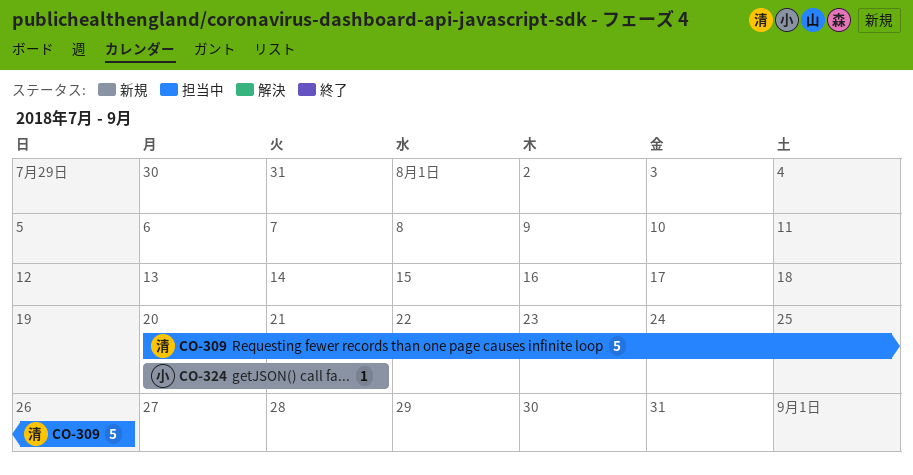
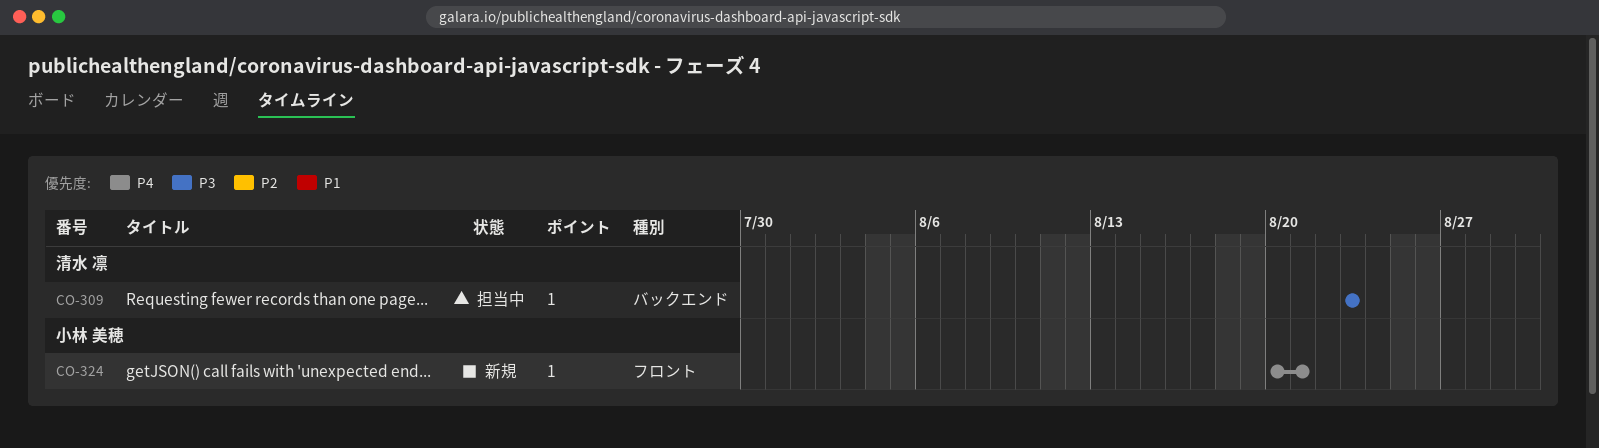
CO-309, estimate: 5 -> 1
CO-309, start: Aug 20 -> Aug 23
CO-309, due: Aug 26 -> Aug 23

